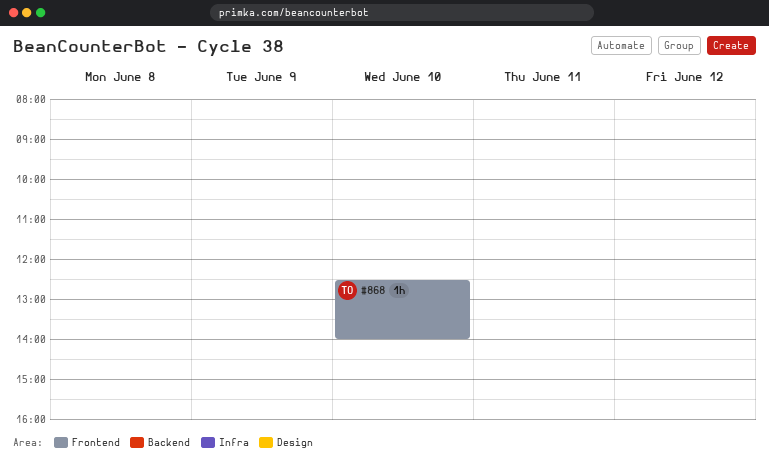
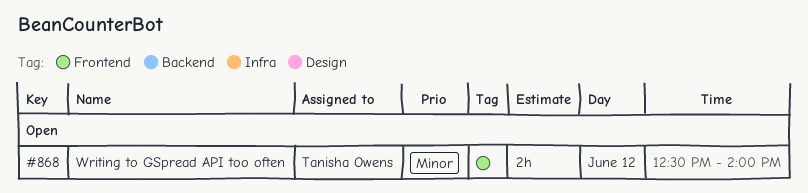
#868, estimate: 1h -> 2h
#868, day: Jun 10 -> Jun 12

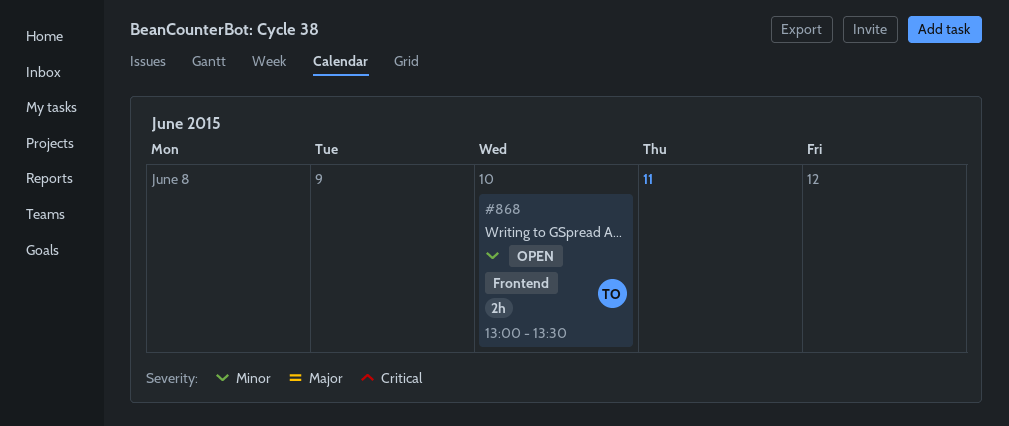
#868, day: Jun 12 -> Jun 10
#868, begins: 12:30 -> 13:00
#868, ends: 14:00 -> 13:30

